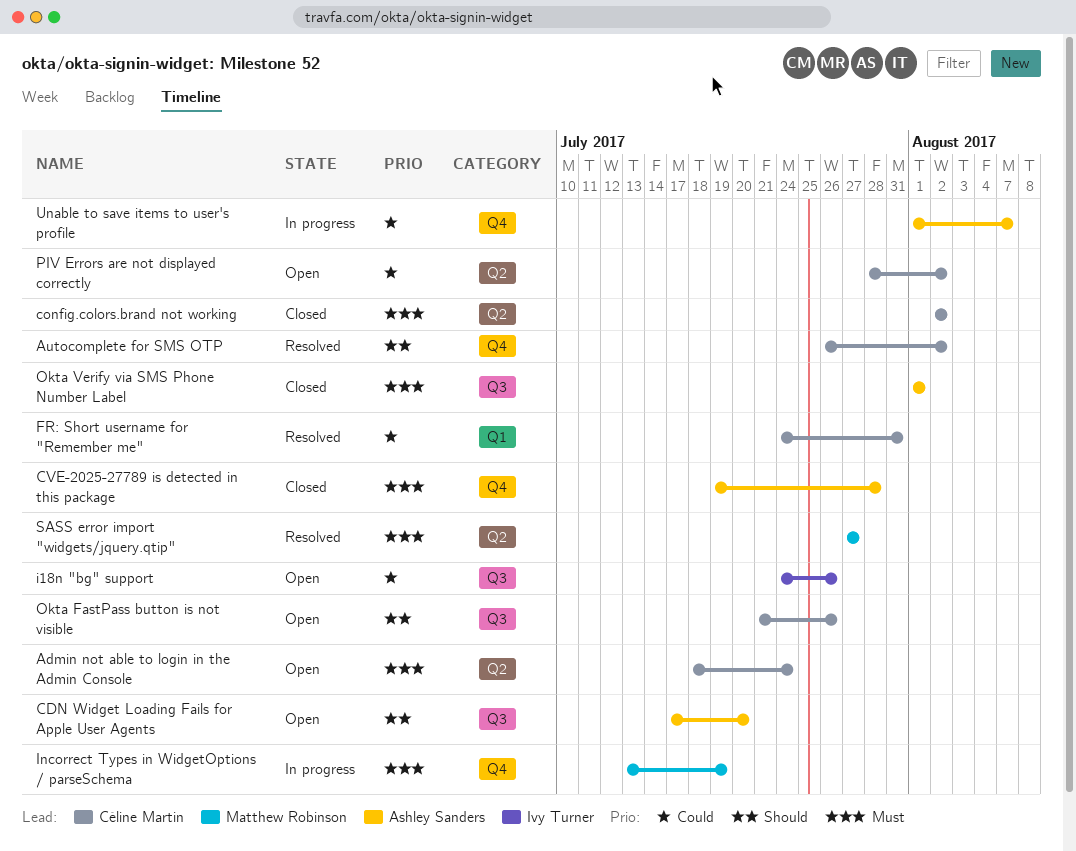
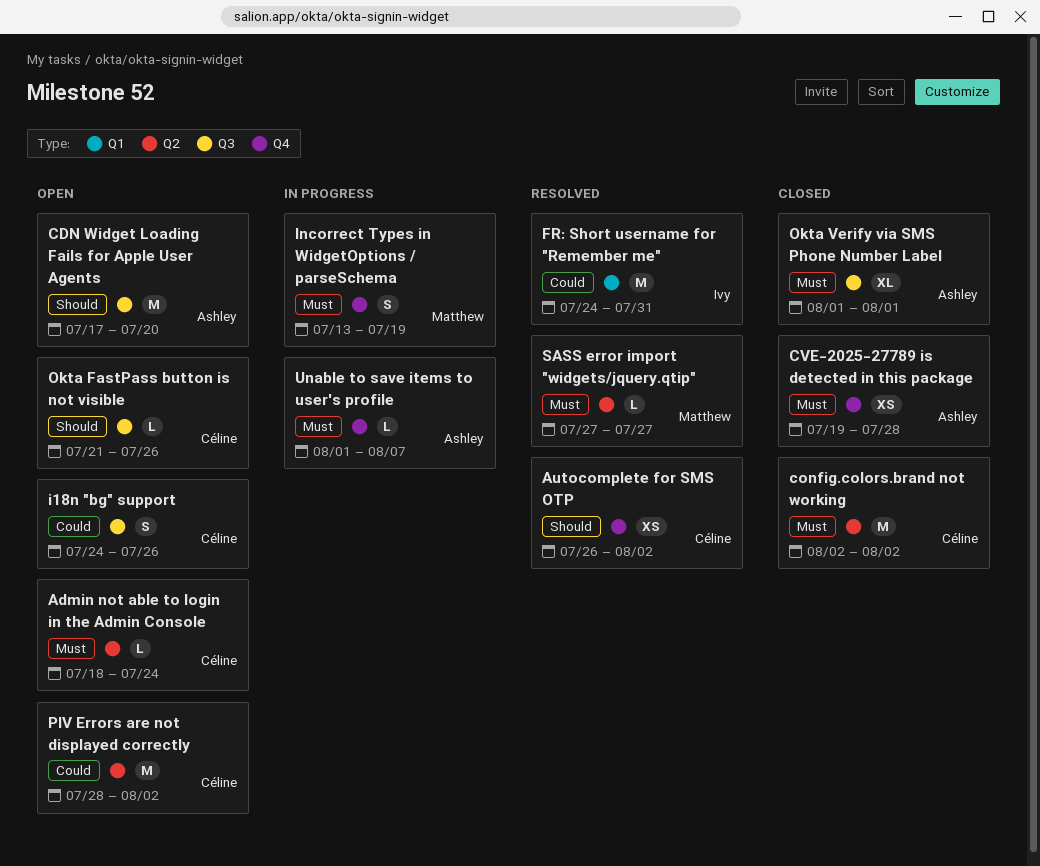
FR: Short username for "Remember me", owner: Céline Martin -> Ivy Turner
i18n "bg" support, owner: Ivy Turner -> Céline Martin
Unable to save items to user's profile, priority: Could -> Must

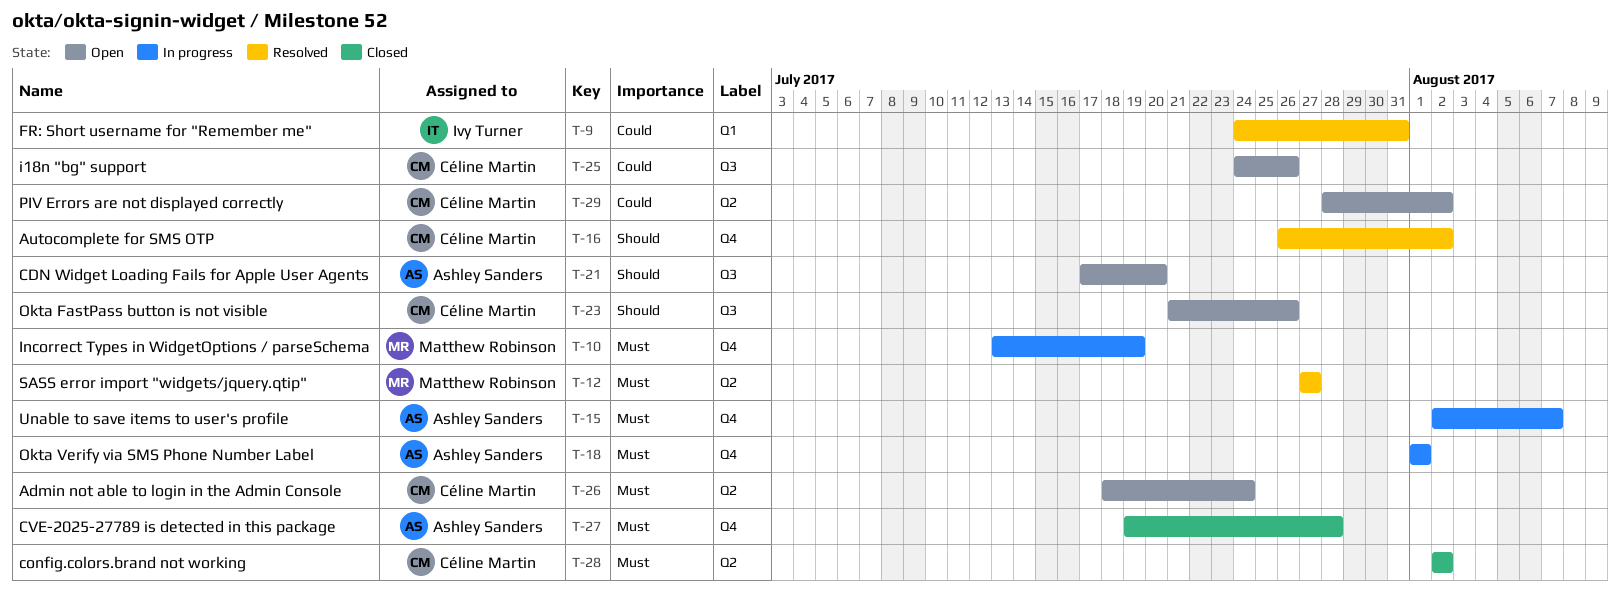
Okta Verify via SMS Phone Number Label, status: Closed -> In progress
Okta Verify via SMS Phone Number Label, label: Q3 -> Q4
Unable to save items to user's profile, start: Aug 1 -> Aug 2

